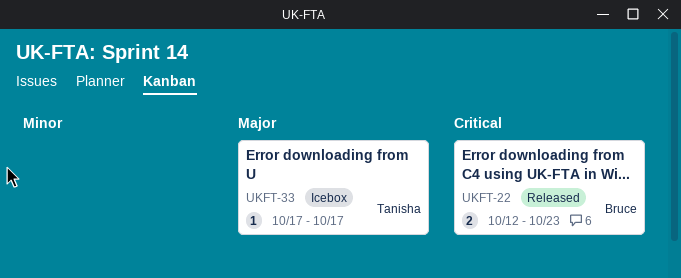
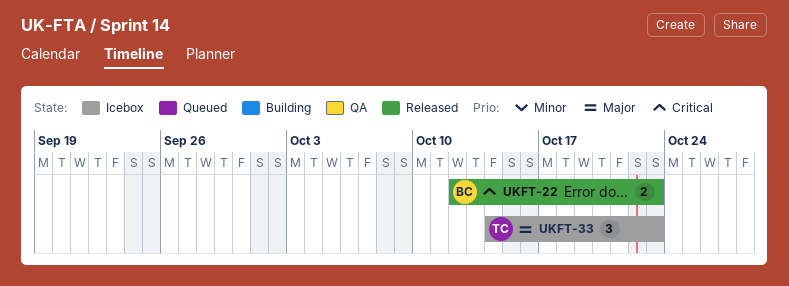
UKFT-33, estimate: 1 -> 3
UKFT-33, start: Oct 17 -> Oct 14
UKFT-33, due: Oct 17 -> Oct 23

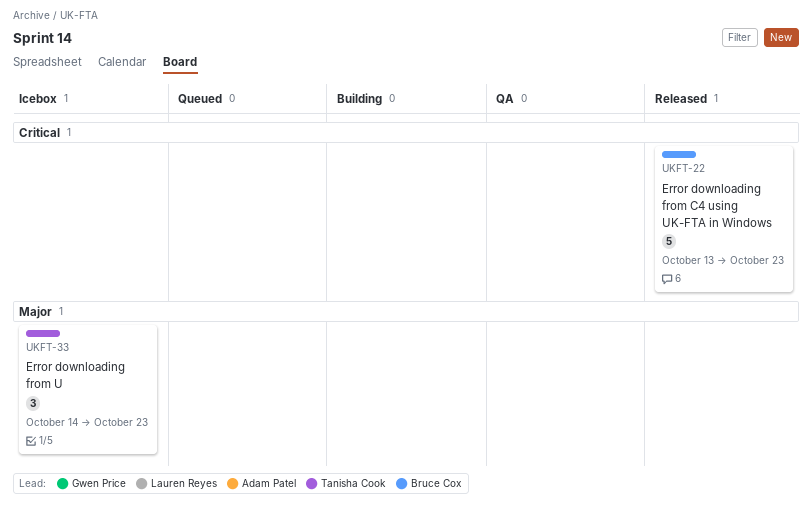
UKFT-22, estimate: 2 -> 5
UKFT-22, start: Oct 12 -> Oct 13

